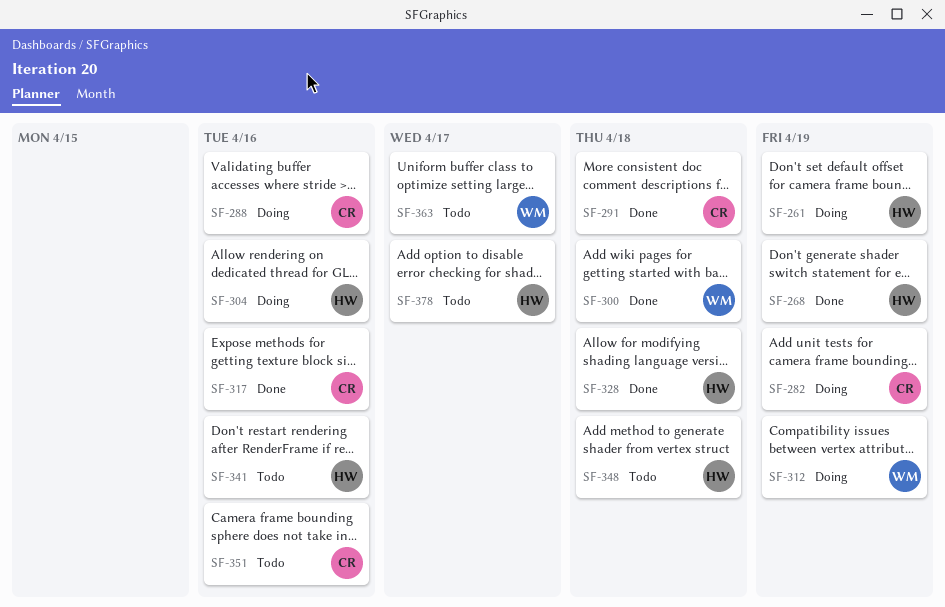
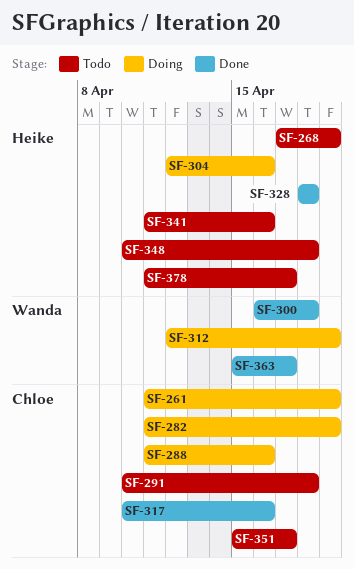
SF-261, owner: Heike -> Chloe
SF-268, status: Done -> Todo
SF-291, status: Done -> Todo
SF-351, due: Apr 16 -> Apr 17
SF-363, status: Todo -> Done

